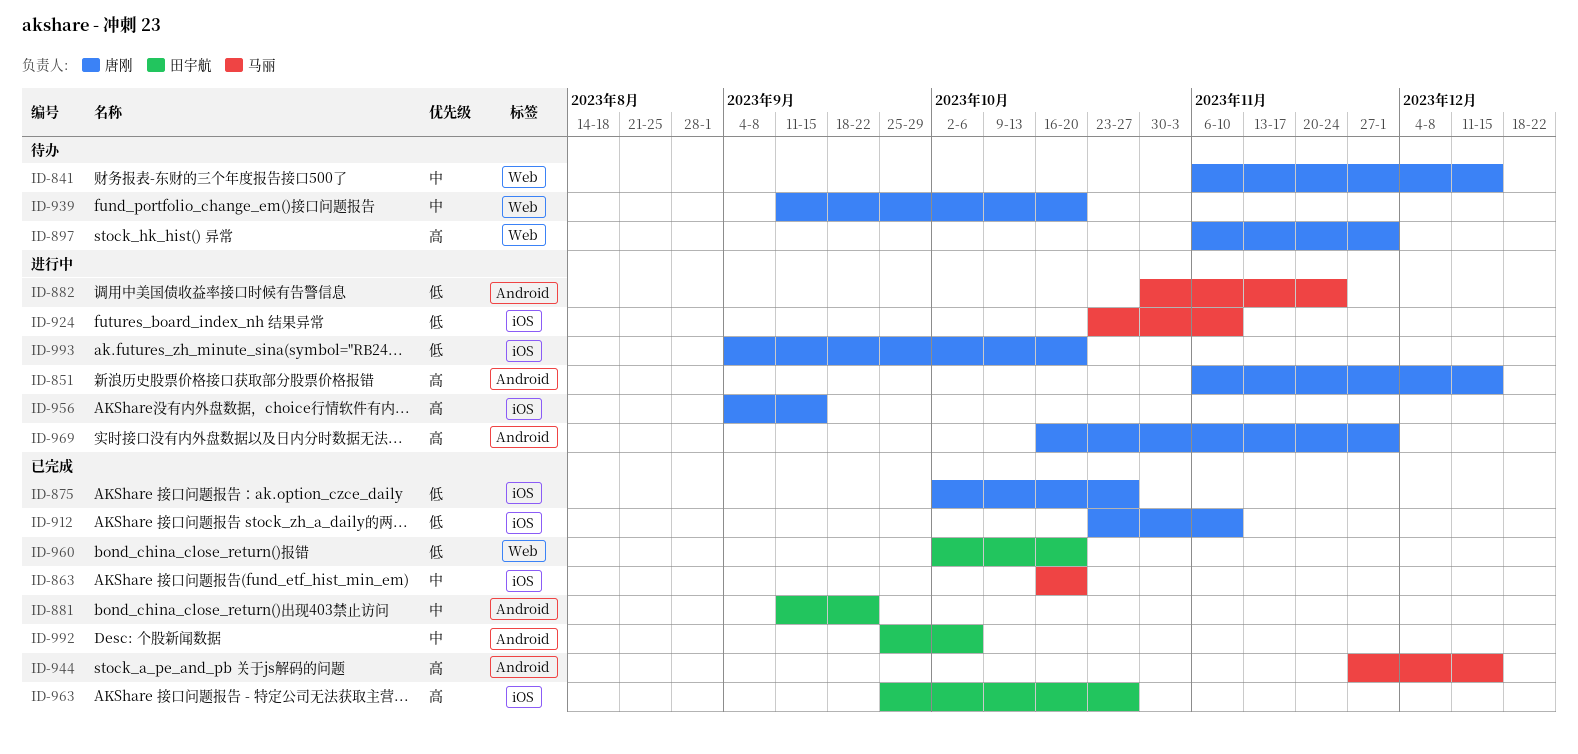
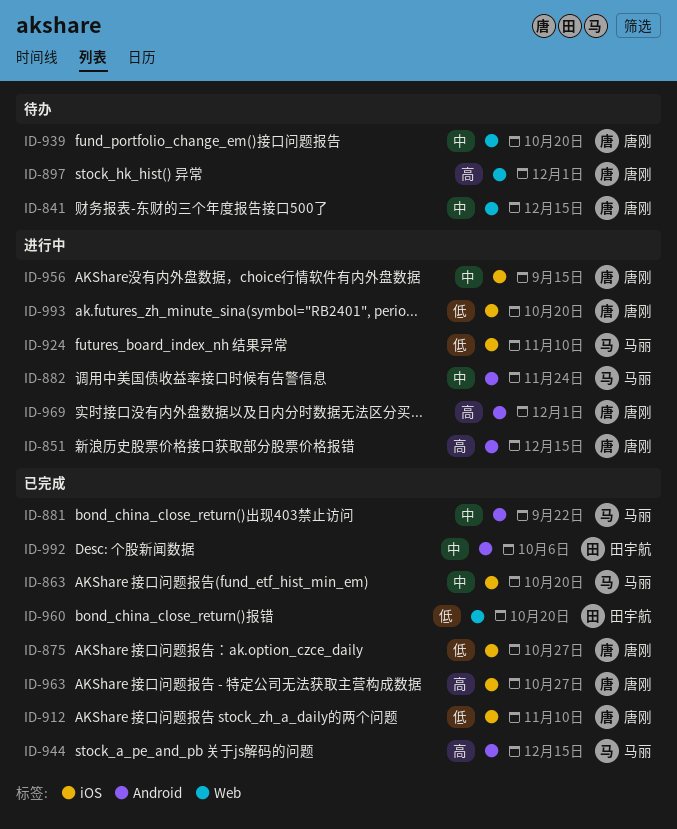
ID-881, owner: 田宇航 -> 马丽
ID-882, priority: 低 -> 中
ID-956, priority: 高 -> 中
ID-963, owner: 田宇航 -> 唐刚

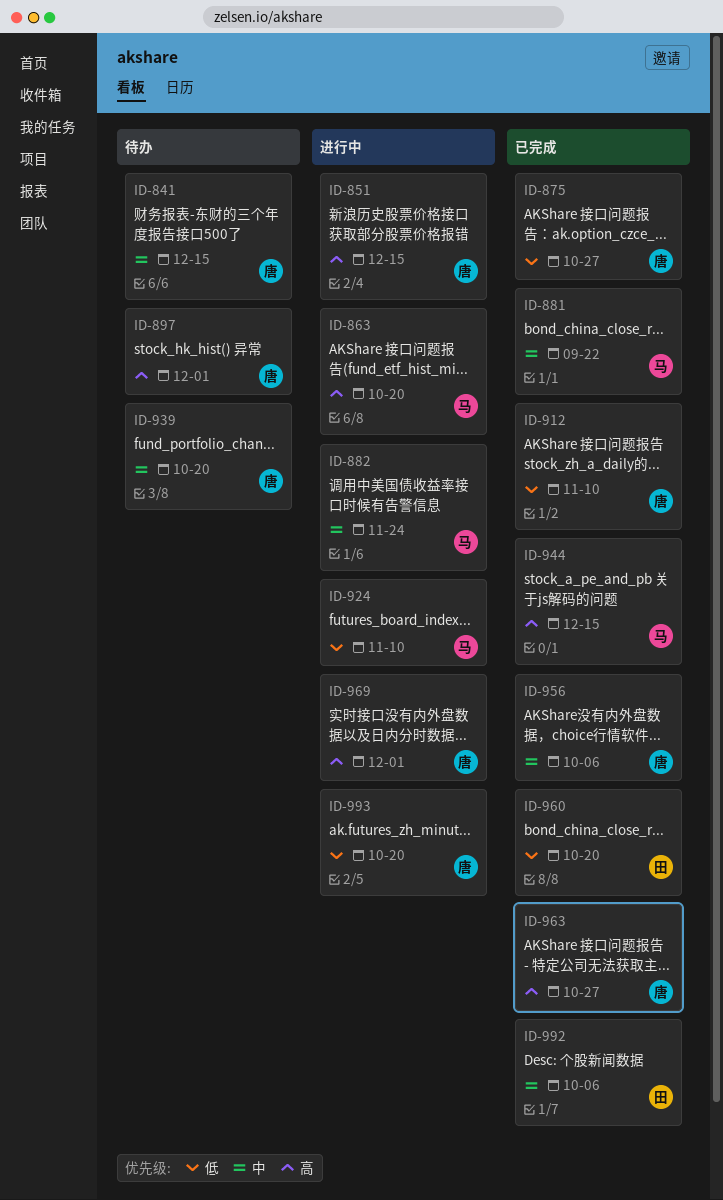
ID-863, status: 已完成 -> 进行中
ID-863, priority: 中 -> 高
ID-956, status: 进行中 -> 已完成
ID-956, due: Sep 15 -> Oct 6

